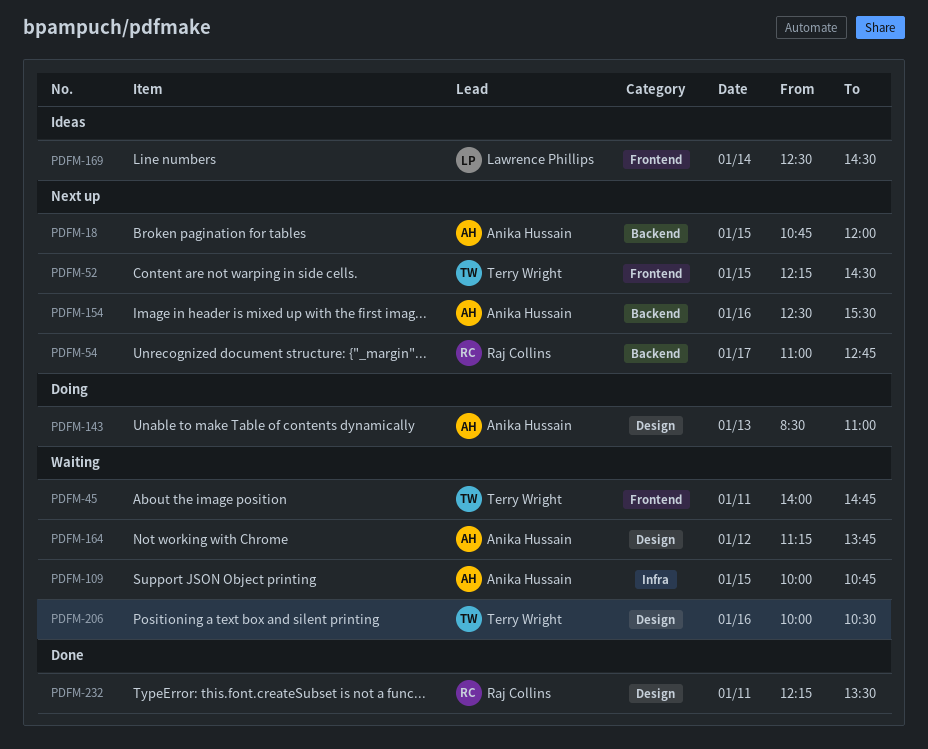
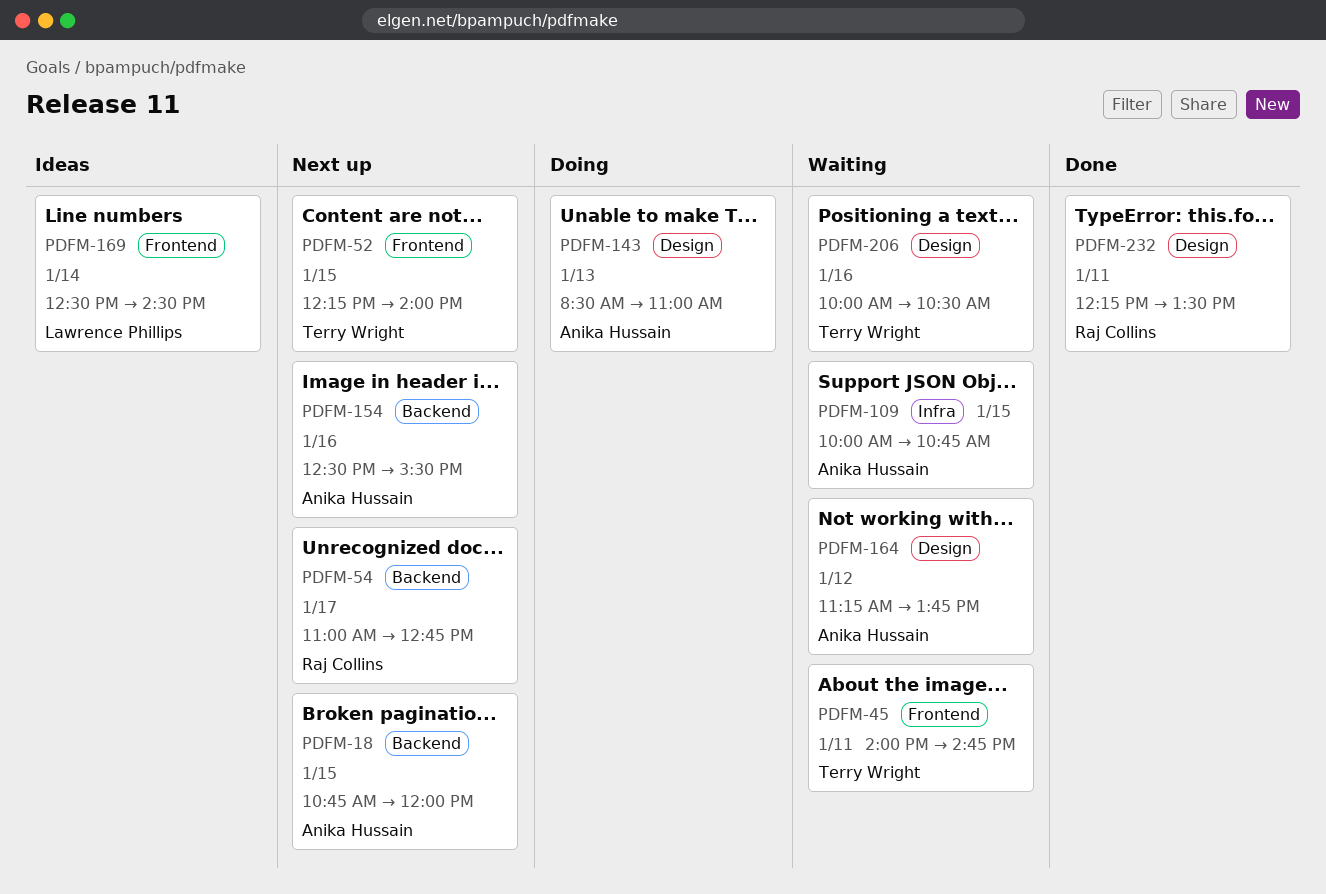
PDFM-52, ends: 14:30 -> 14:00

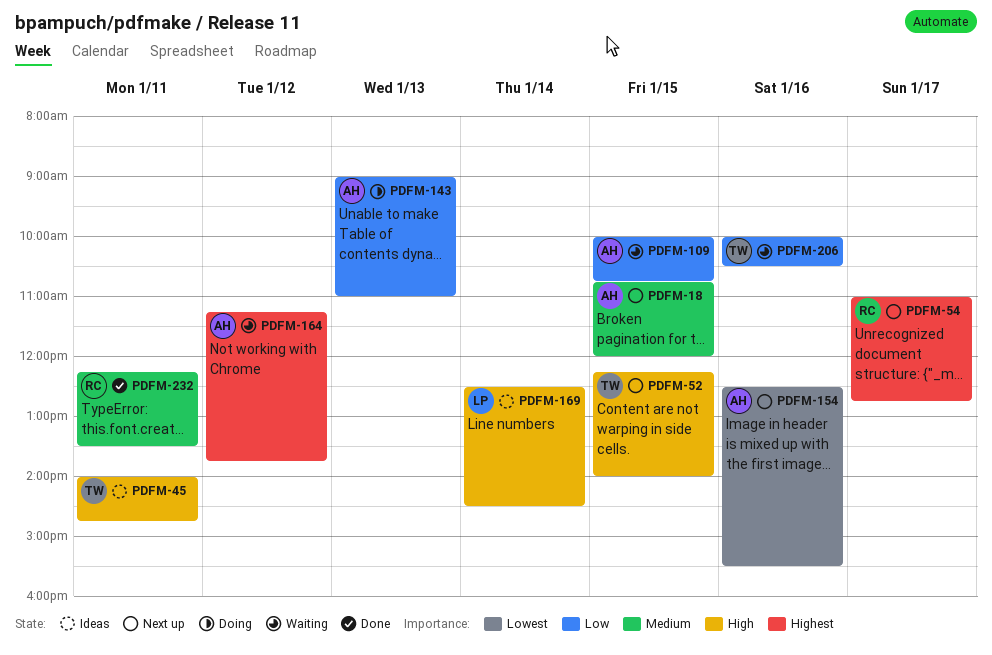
PDFM-45, status: Waiting -> Ideas
PDFM-143, begins: 08:30 -> 09:00

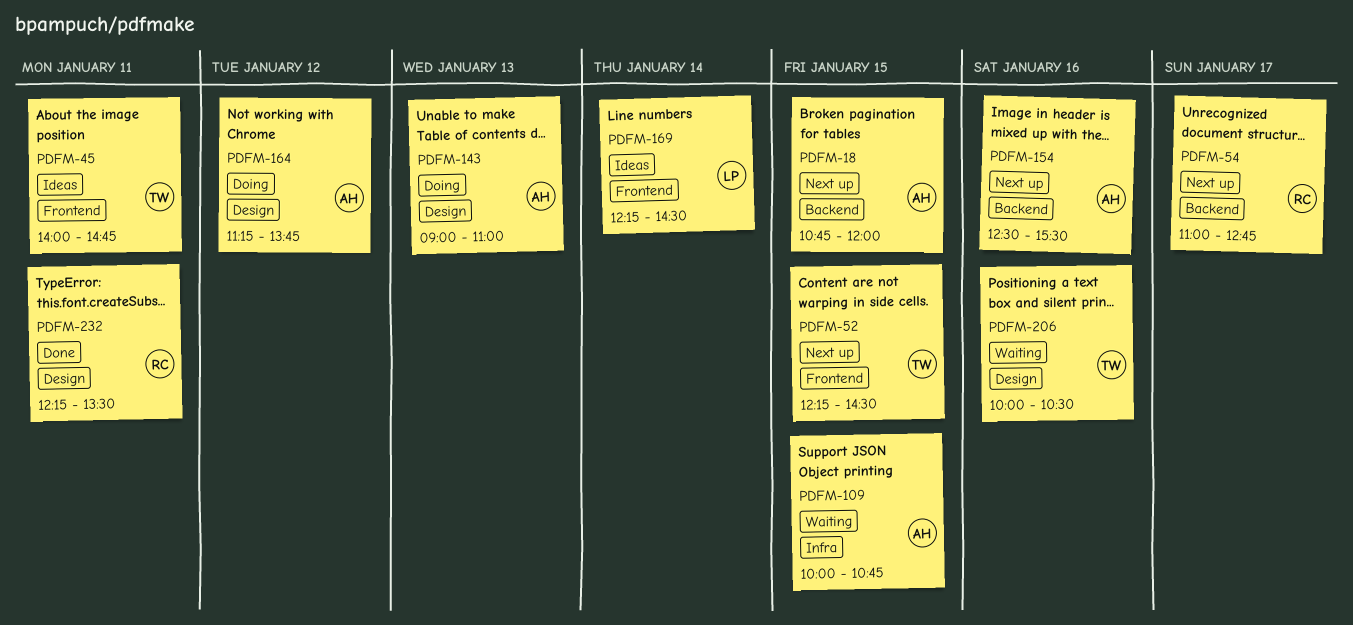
PDFM-52, ends: 14:00 -> 14:30
PDFM-164, status: Waiting -> Doing
PDFM-169, begins: 12:30 -> 12:15

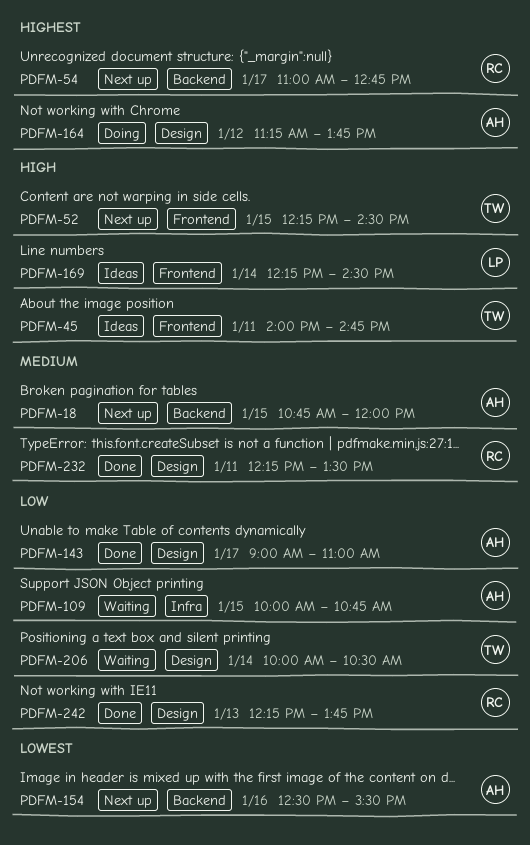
PDFM-143, status: Doing -> Done
PDFM-143, day: Jan 13 -> Jan 17
PDFM-206, day: Jan 16 -> Jan 14
PDFM-242: none -> present

